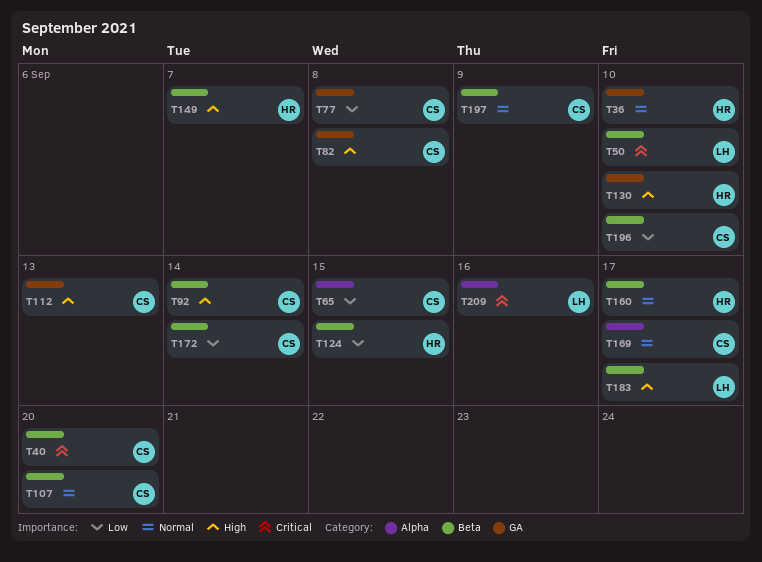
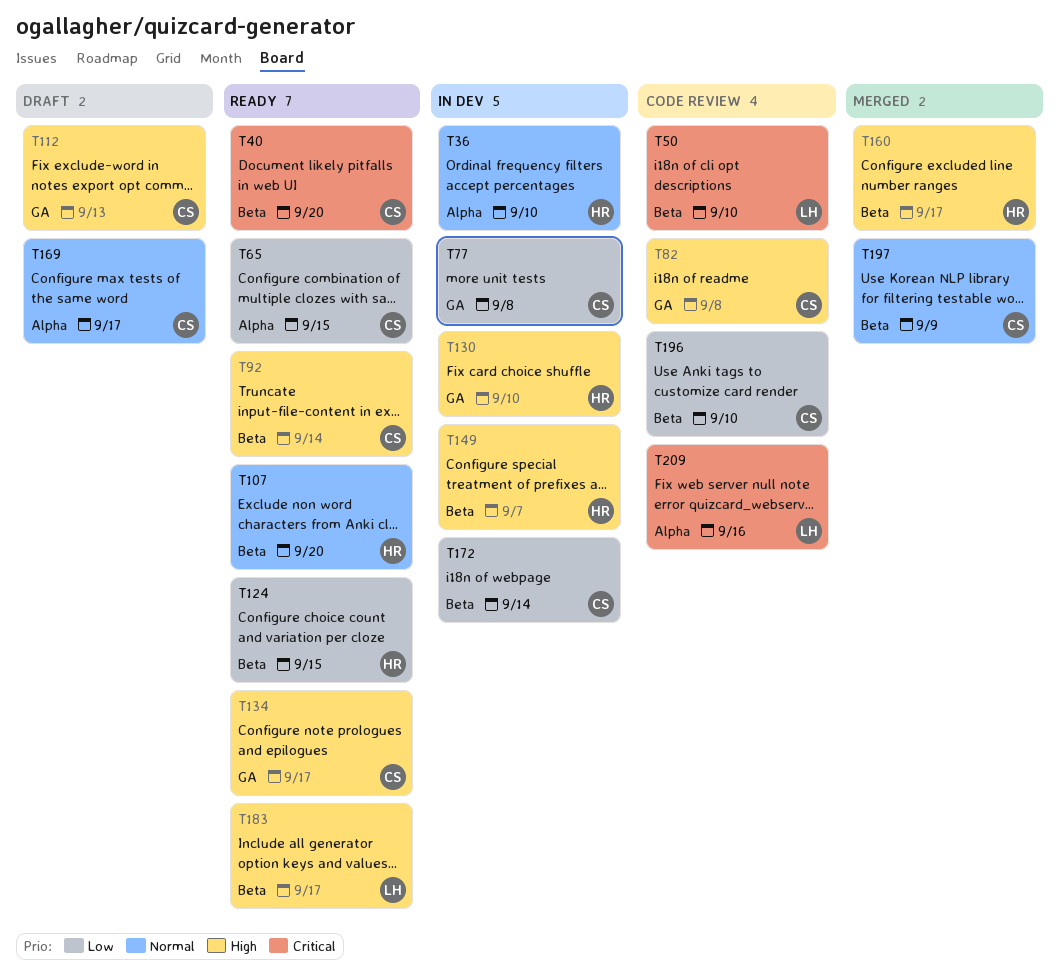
T36, label: GA -> Alpha
T107, owner: CS -> HR
T134: none -> present
T160, priority: Normal -> High

